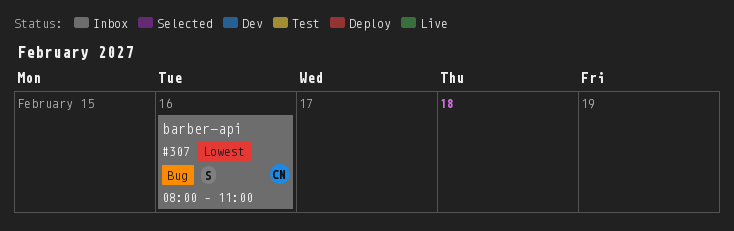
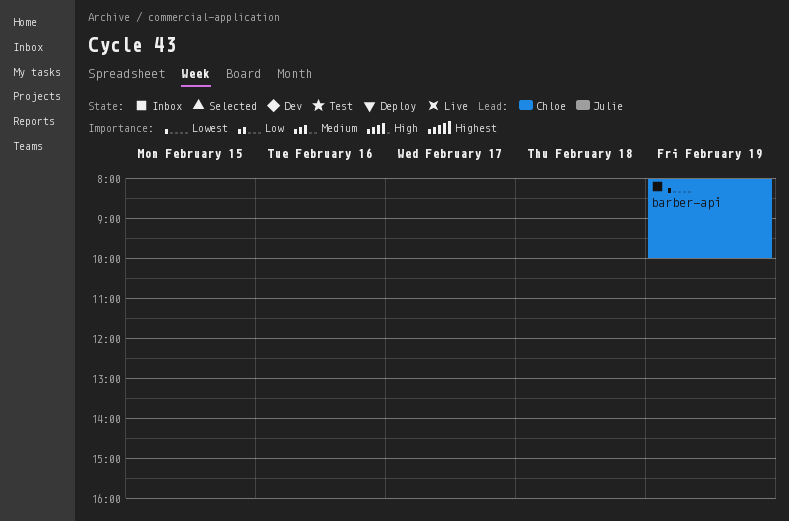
barber-api, day: Feb 16 -> Feb 19
barber-api, ends: 11:00 -> 10:00

